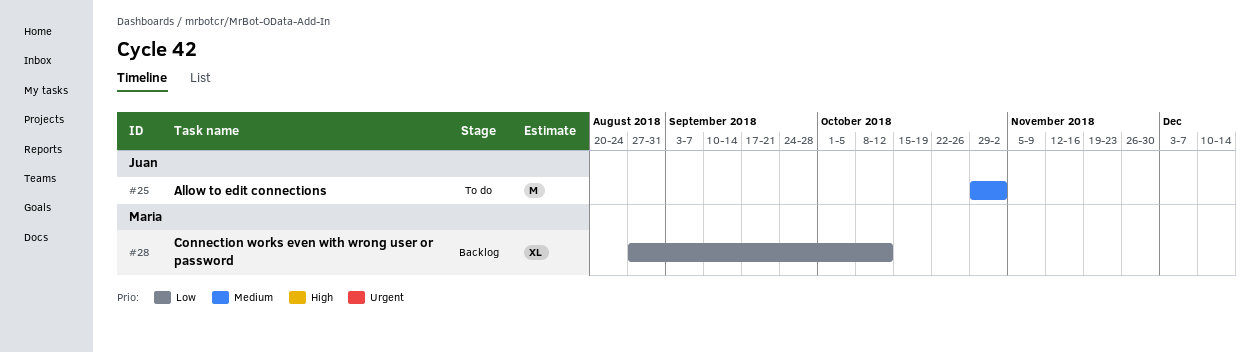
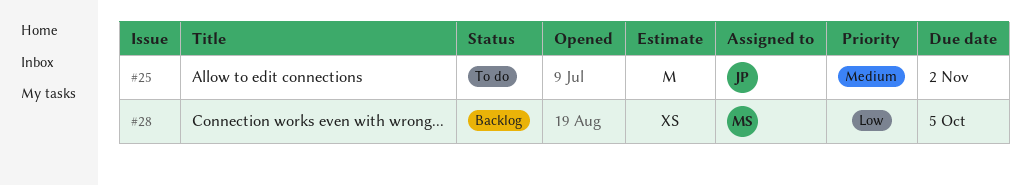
#28, estimate: XL -> XS
#28, due: Oct 12 -> Oct 5

